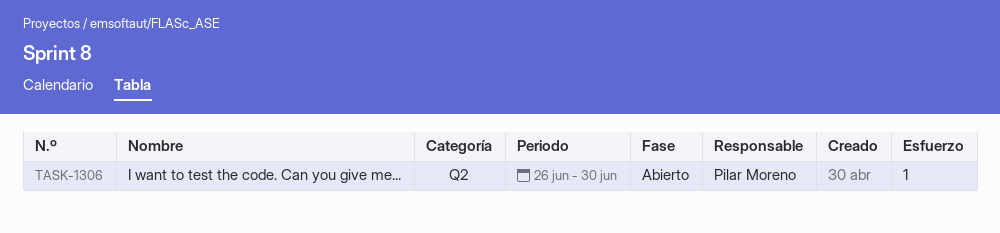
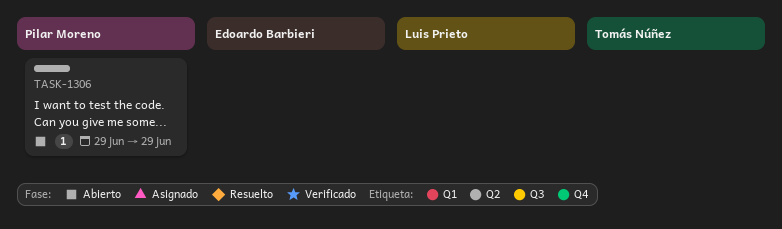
TASK-1306, start: Jun 26 -> Jun 29
TASK-1306, due: Jun 30 -> Jun 29

